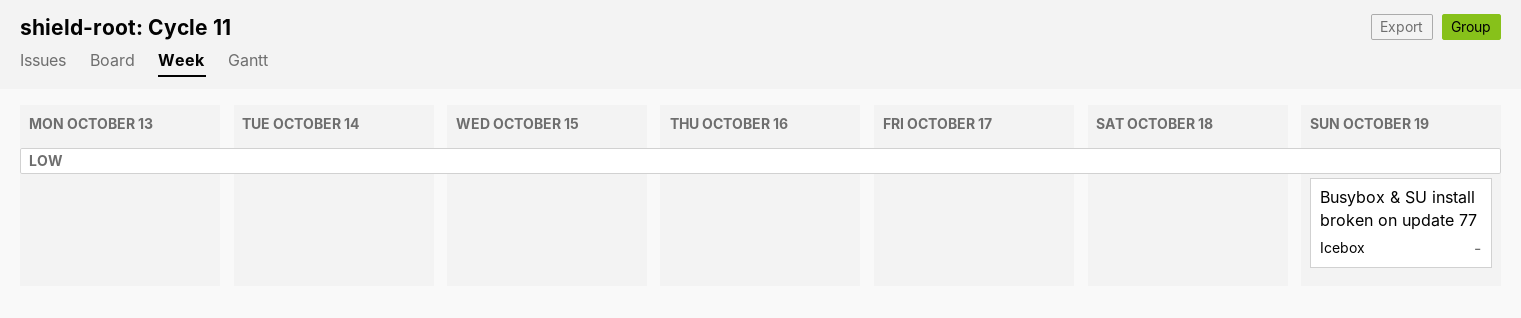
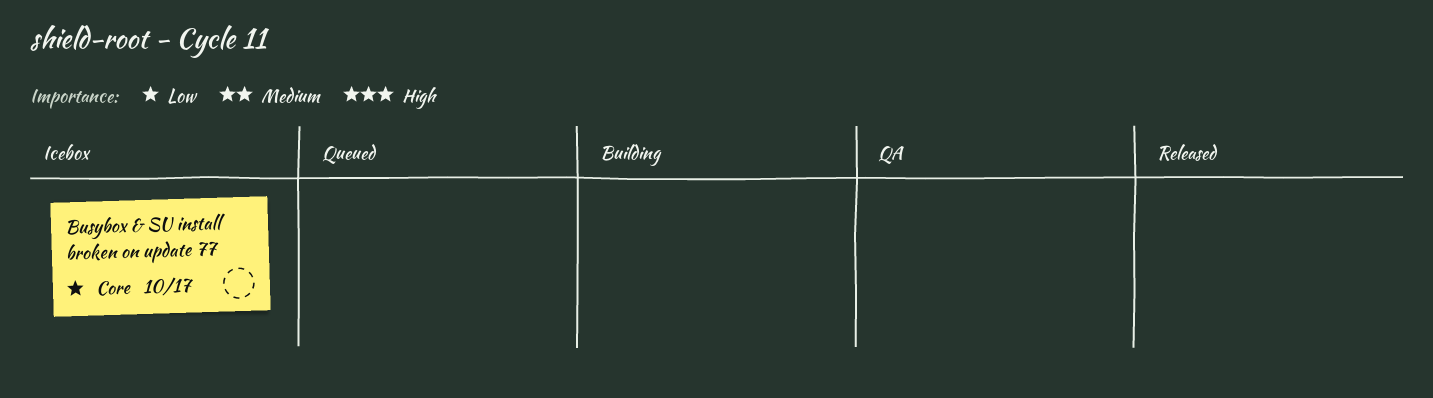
Busybox & SU install broken on update 77, due: Oct 19 -> Oct 17

